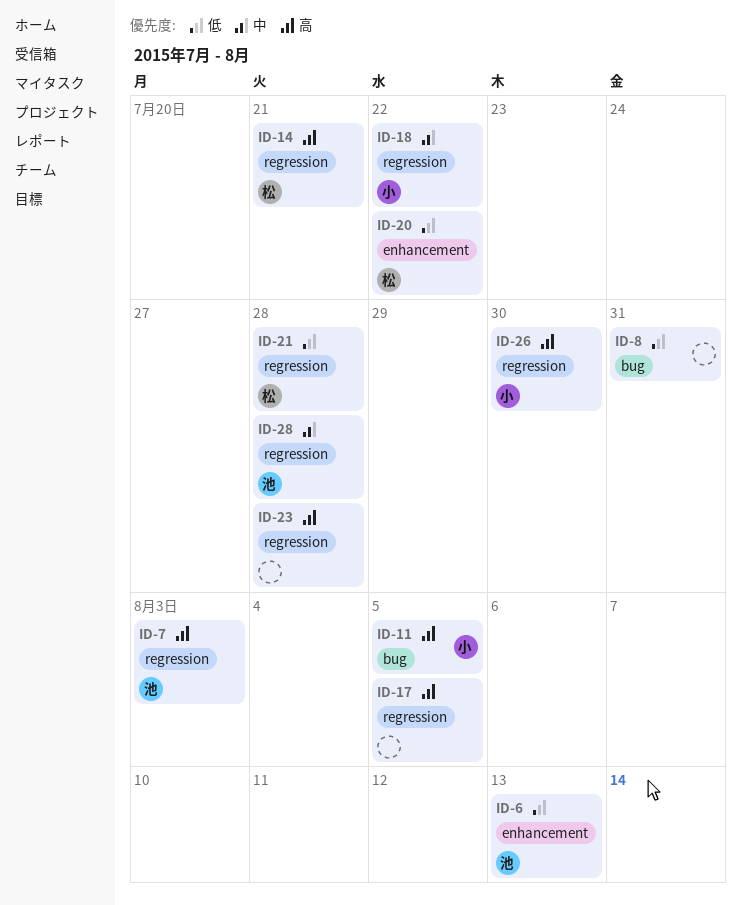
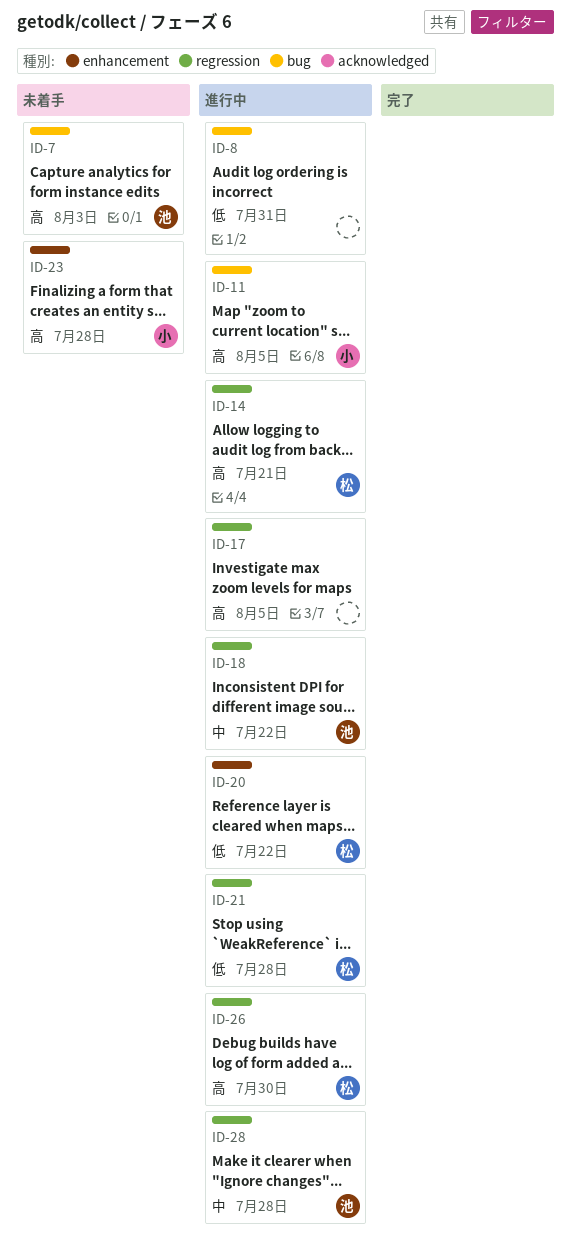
ID-6: present -> none
ID-7, label: regression -> bug
ID-18, owner: 小 -> 池
ID-23, owner: none -> 小
ID-23, label: regression -> enhancement
ID-26, owner: 小 -> 松

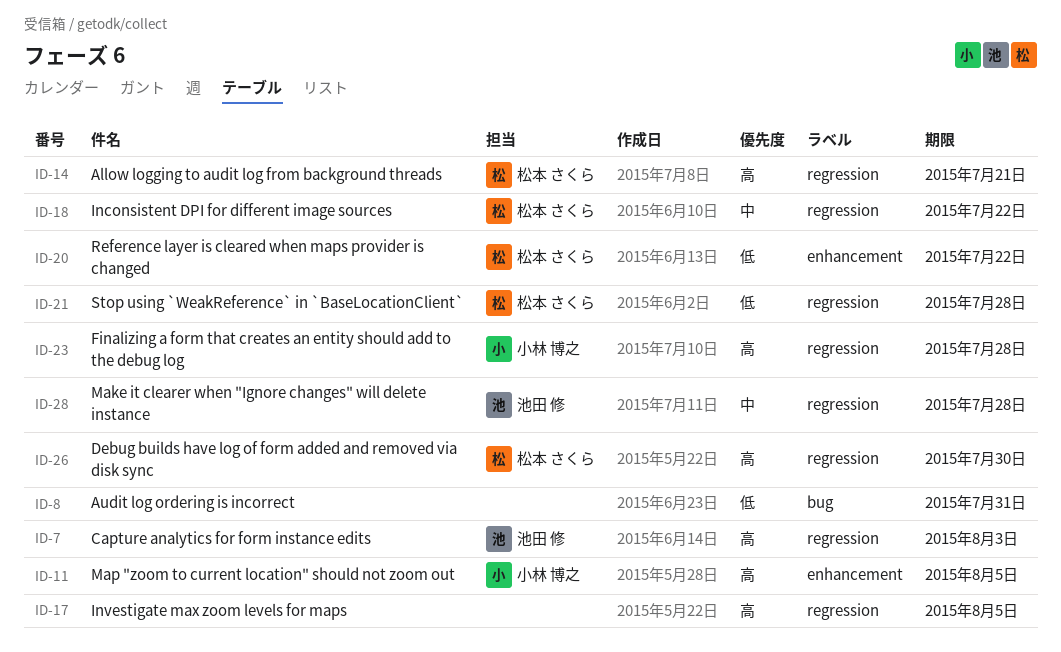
ID-7, label: bug -> regression
ID-11, label: bug -> enhancement
ID-18, owner: 池田 修 -> 松本 さくら
ID-23, label: enhancement -> regression

